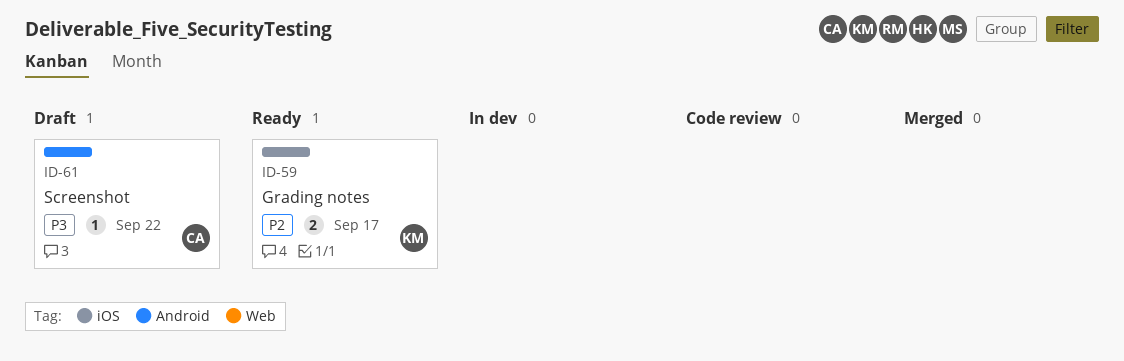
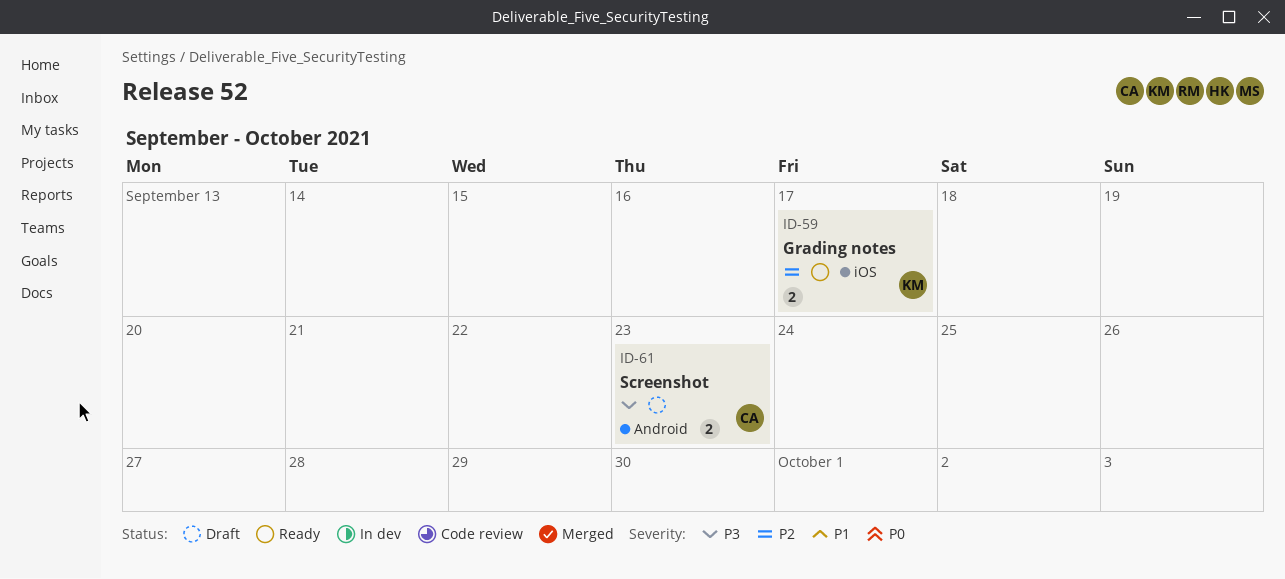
ID-61, estimate: 1 -> 2
ID-61, due: Sep 22 -> Sep 23

